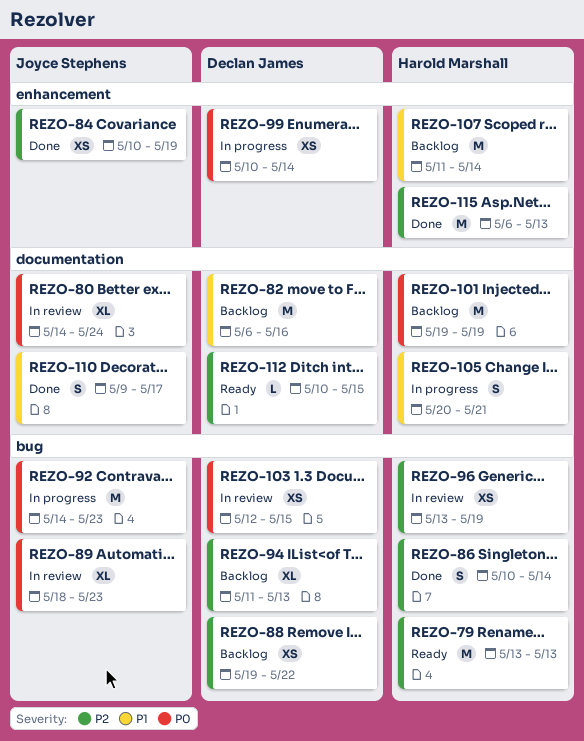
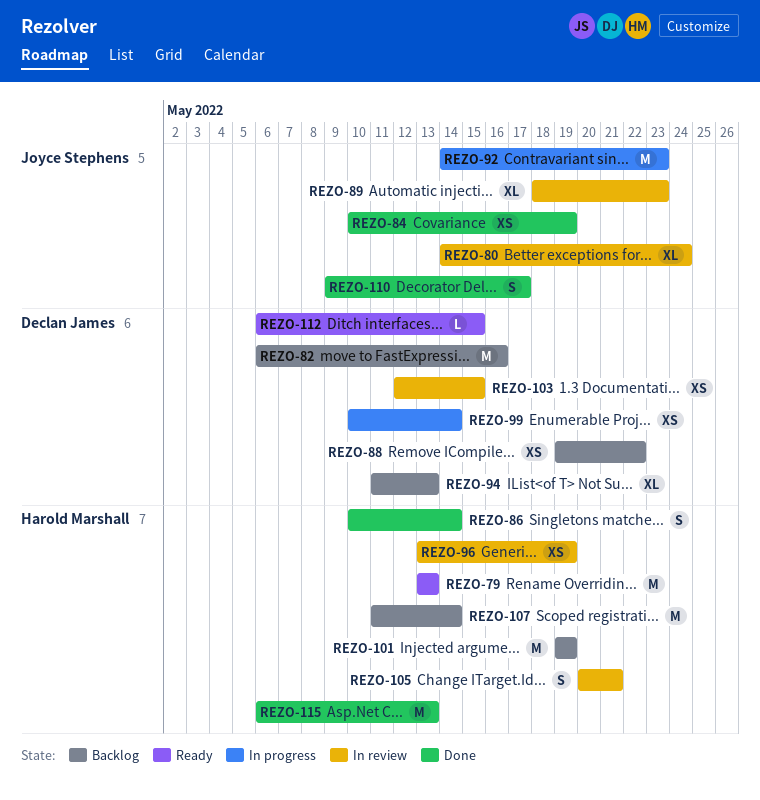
REZO-105, status: In progress -> In review
REZO-112, start: May 10 -> May 6

